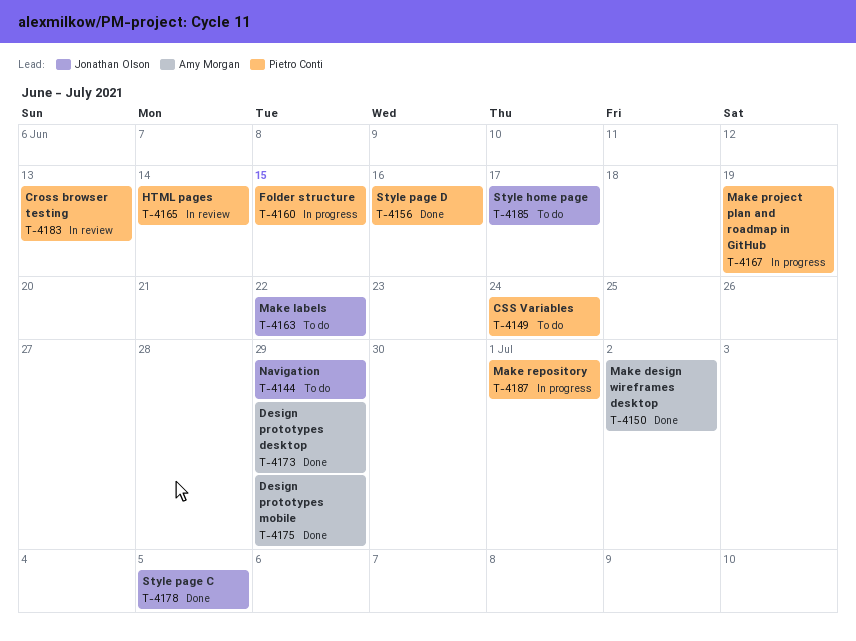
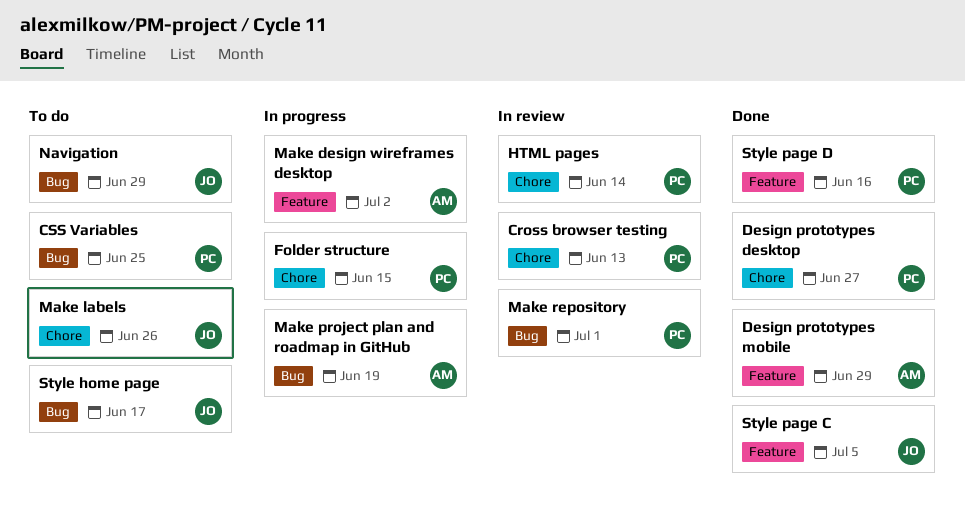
CSS Variables, due: Jun 24 -> Jun 25
Design prototypes desktop, owner: Amy Morgan -> Pietro Conti
Design prototypes desktop, due: Jun 29 -> Jun 27
Make design wireframes desktop, status: Done -> In progress
Make labels, due: Jun 22 -> Jun 26
Make project plan and roadmap in GitHub, owner: Pietro Conti -> Amy Morgan
Make repository, status: In progress -> In review

